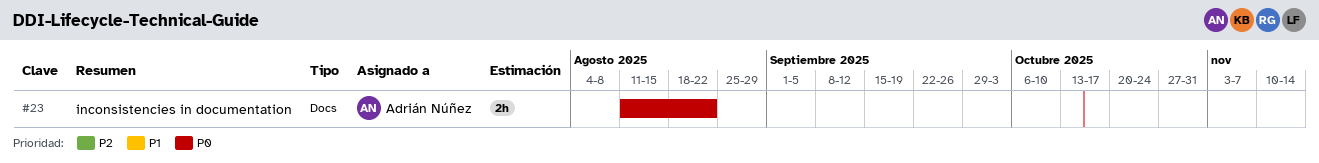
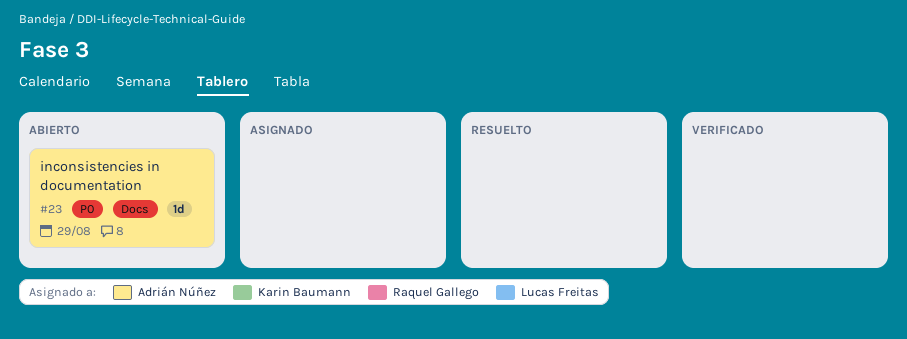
#23, estimate: 2h -> 1d
#23, due: Aug 22 -> Aug 29

